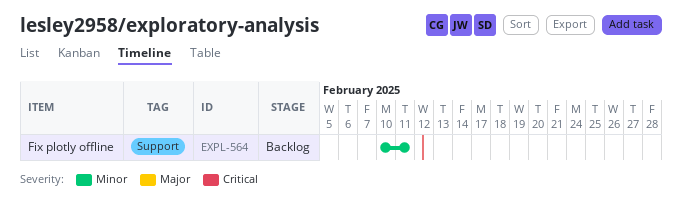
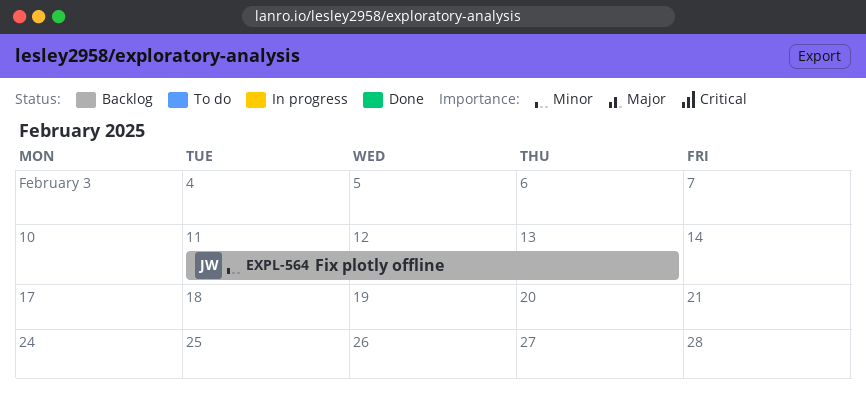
EXPL-564, start: Feb 10 -> Feb 11
EXPL-564, due: Feb 11 -> Feb 13

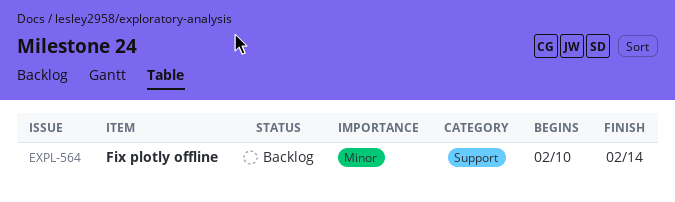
EXPL-564, start: Feb 11 -> Feb 10
EXPL-564, due: Feb 13 -> Feb 14

